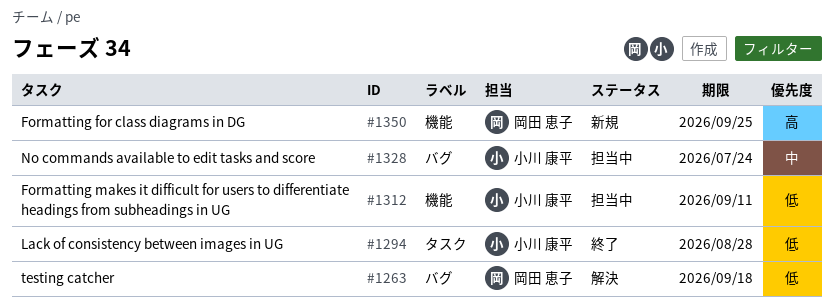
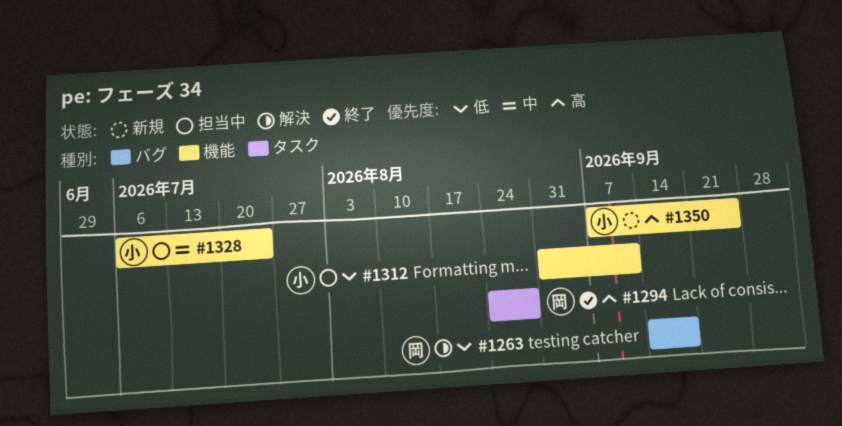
#1294, owner: 小川 康平 -> 岡田 恵子
#1294, priority: 低 -> 高
#1328, label: バグ -> 機能
#1350, owner: 岡田 恵子 -> 小川 康平

